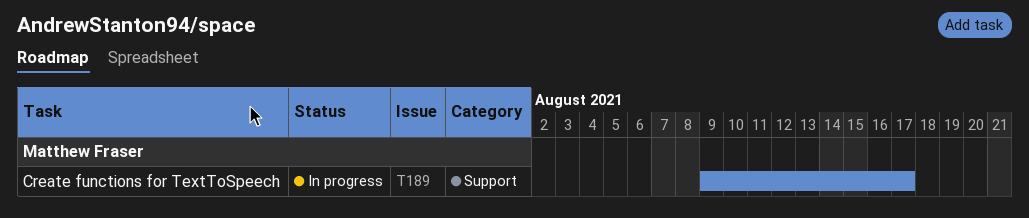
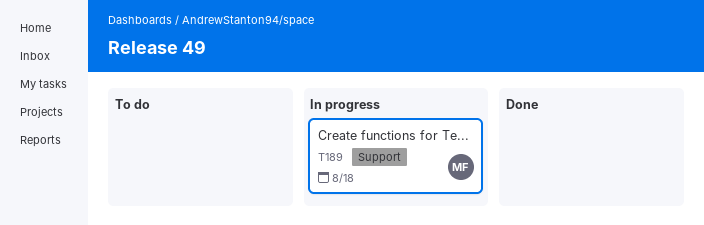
T189, due: Aug 17 -> Aug 18

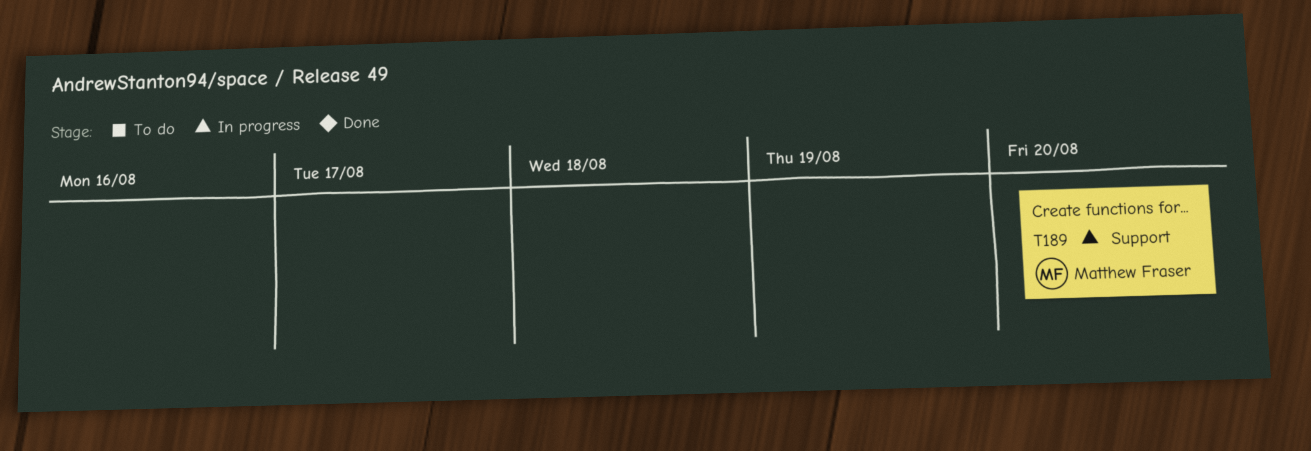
T189, due: Aug 18 -> Aug 20

